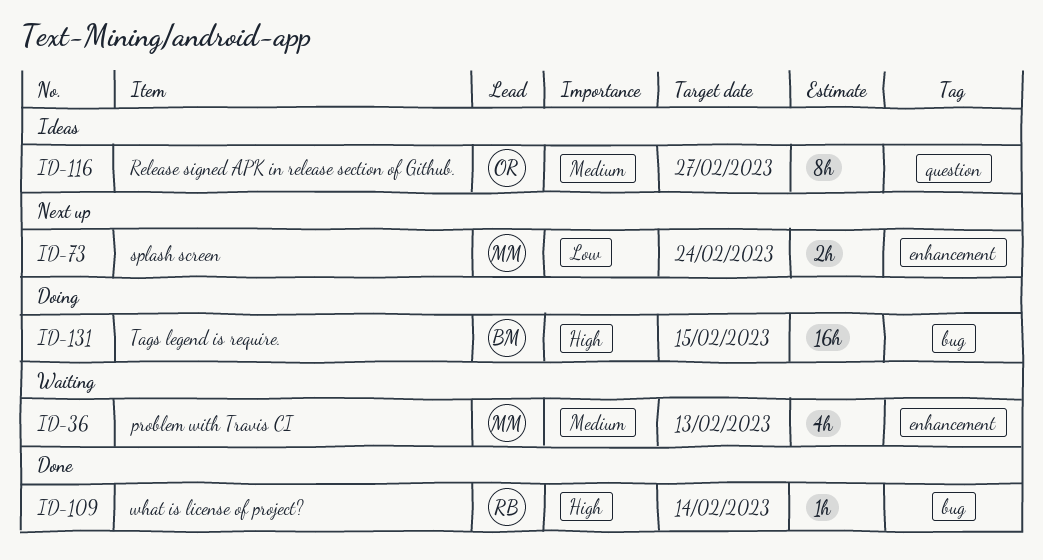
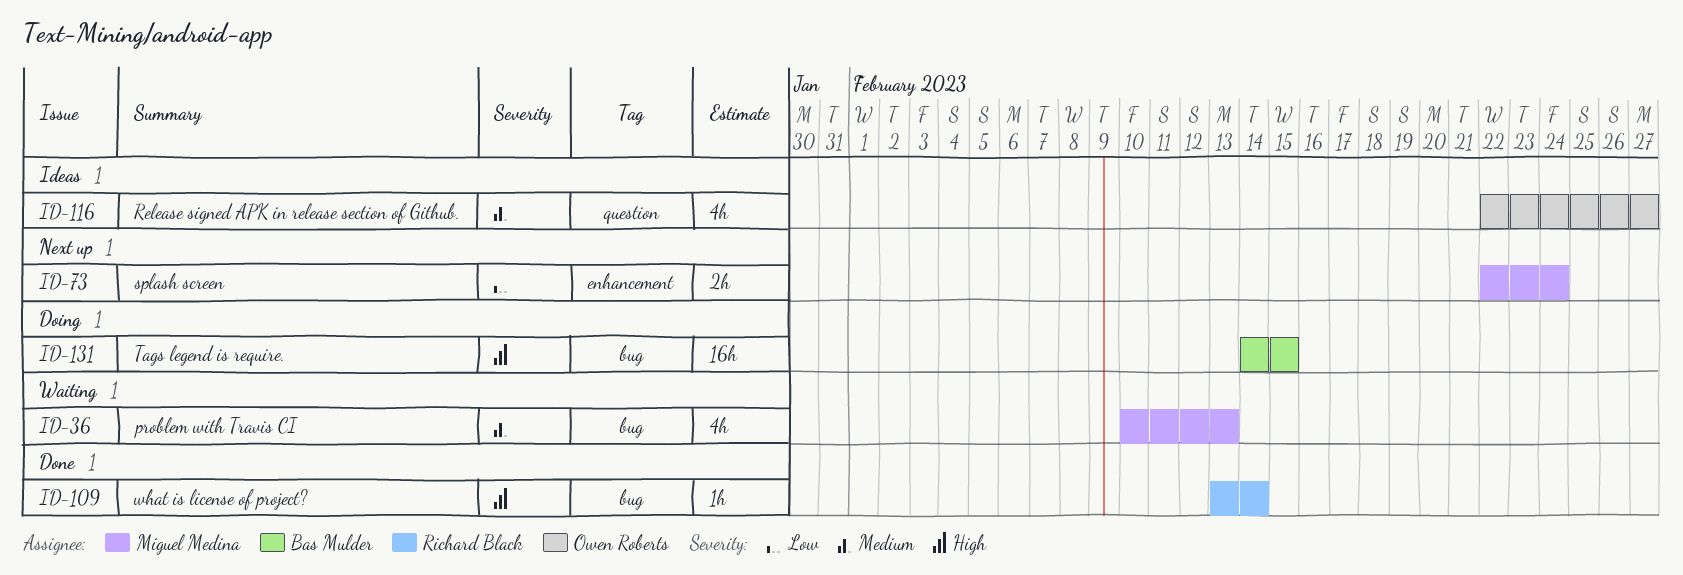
ID-36, label: enhancement -> bug
ID-116, estimate: 8h -> 4h

